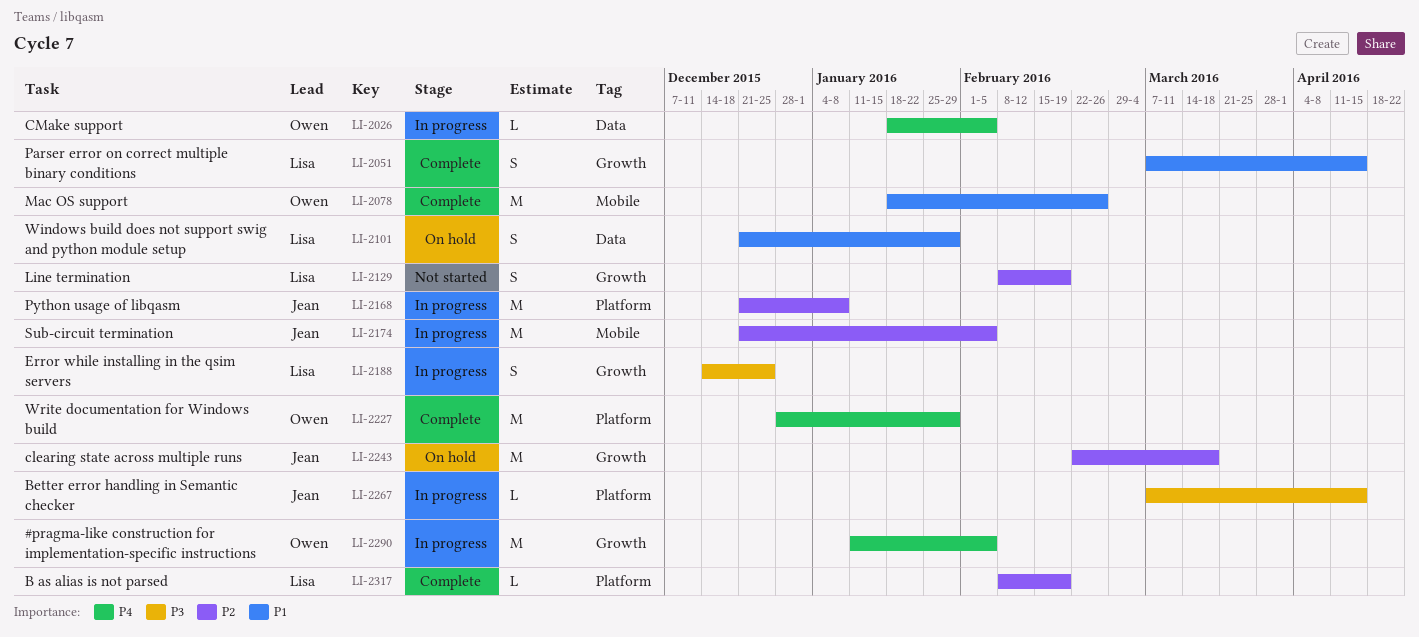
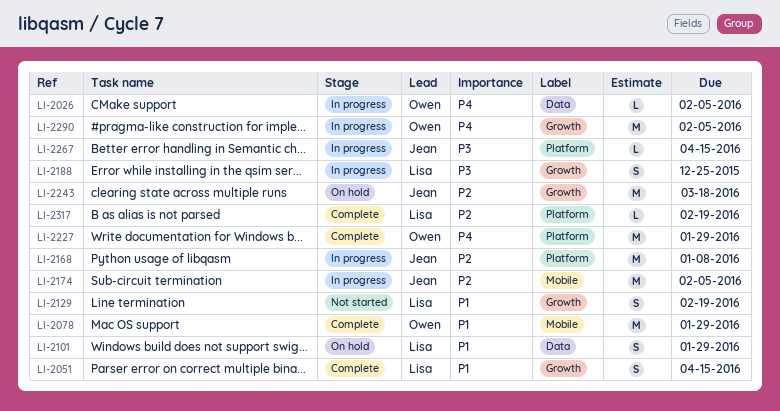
LI-2078, due: Feb 26 -> Jan 29
LI-2129, priority: P2 -> P1

